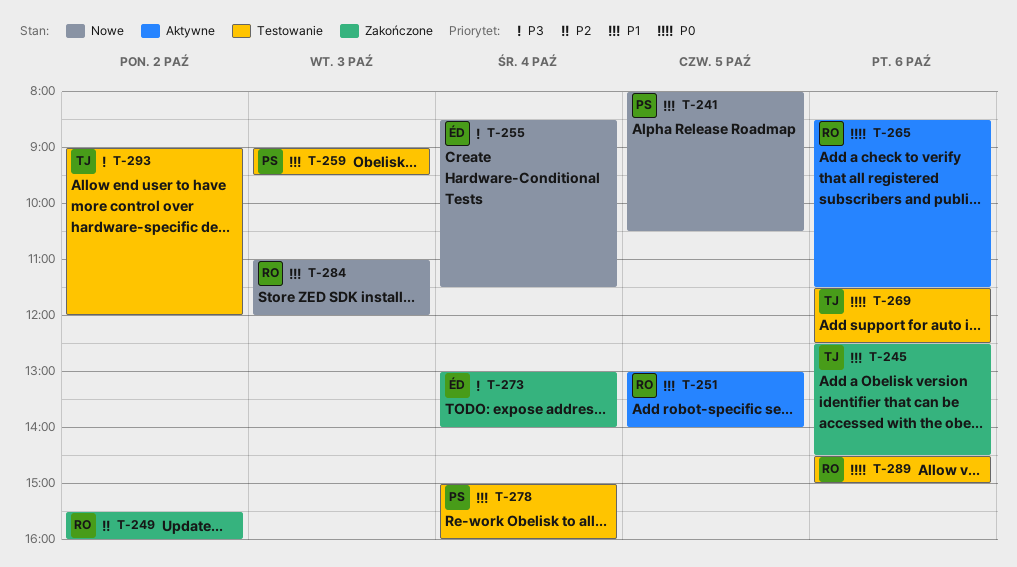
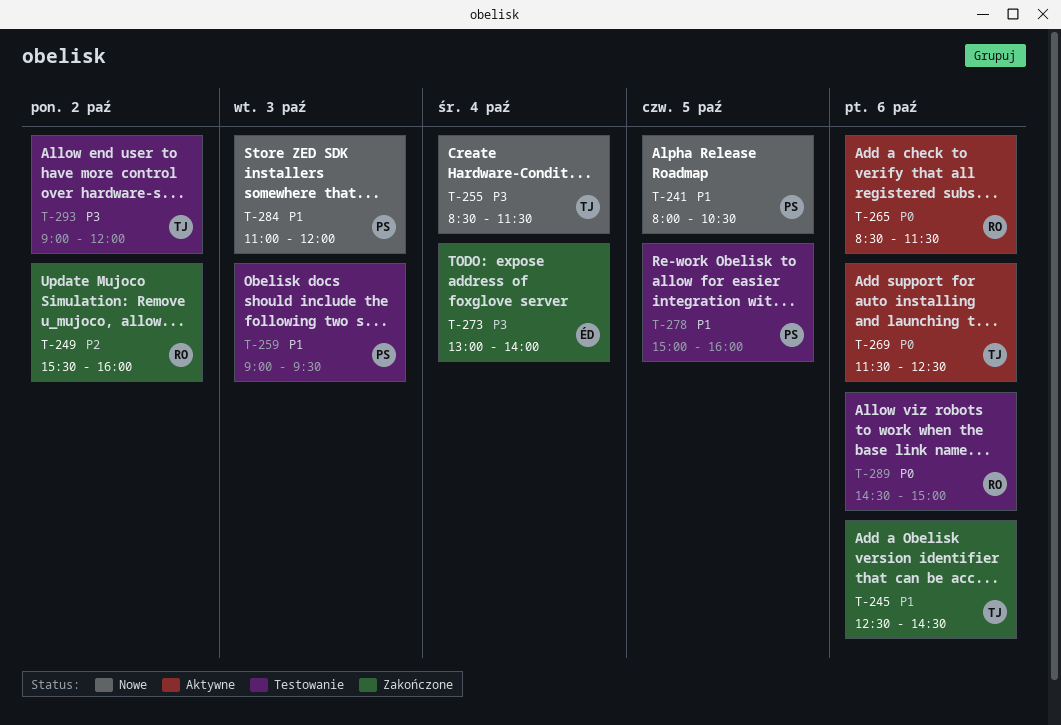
T-251: present -> none
T-255, owner: ÉD -> TJ
T-269, status: Testowanie -> Aktywne
T-278, day: Oct 4 -> Oct 5
T-284, owner: RO -> PS

